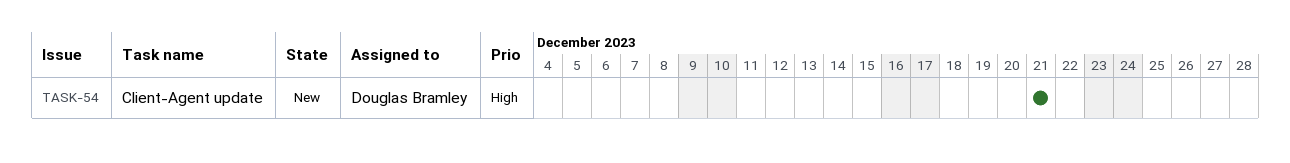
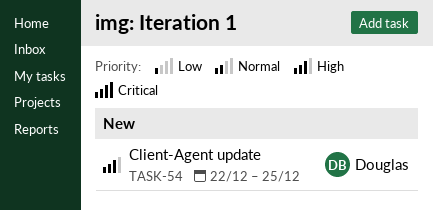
TASK-54, start: Dec 21 -> Dec 22
TASK-54, due: Dec 21 -> Dec 25

